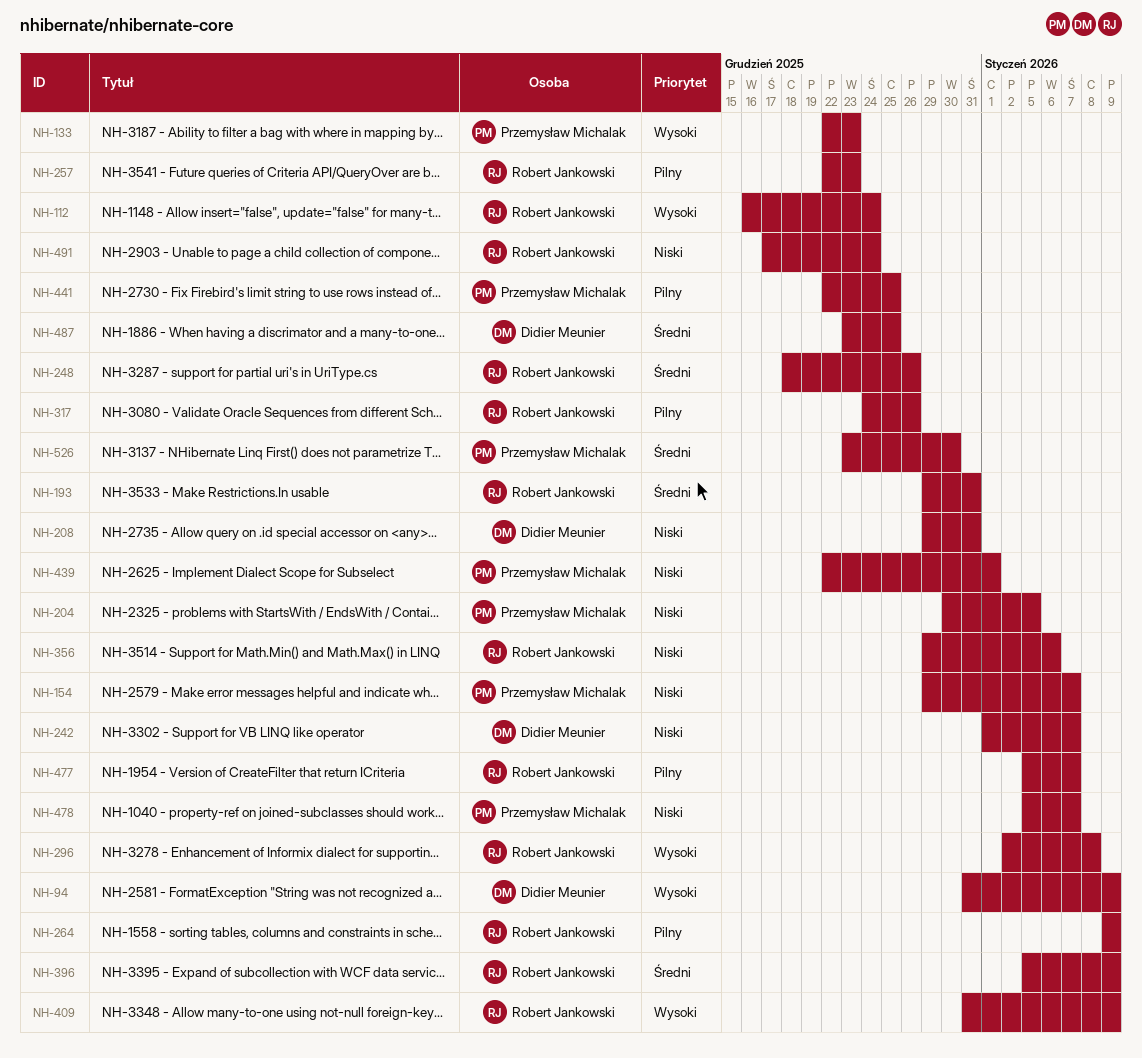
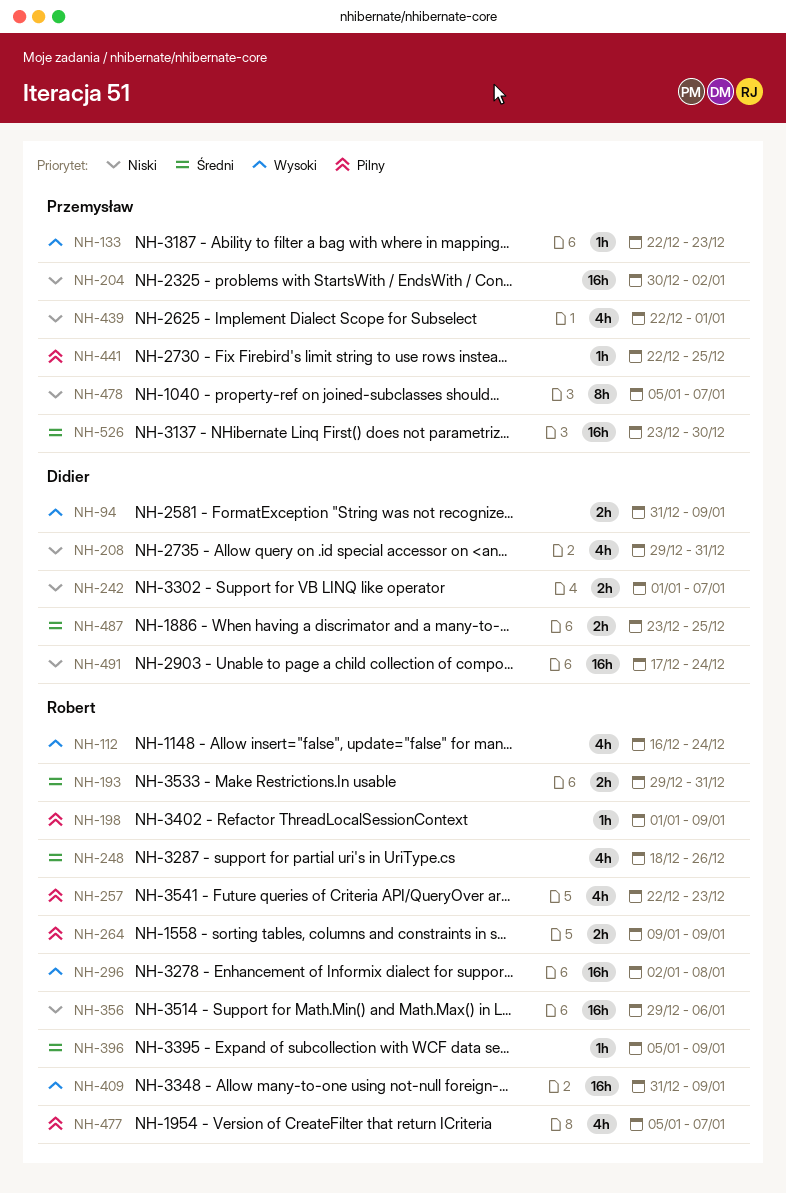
NH-154: present -> none
NH-198: none -> present
NH-204, due: Jan 5 -> Jan 2
NH-317: present -> none
NH-491, owner: Robert Jankowski -> Didier Meunier

